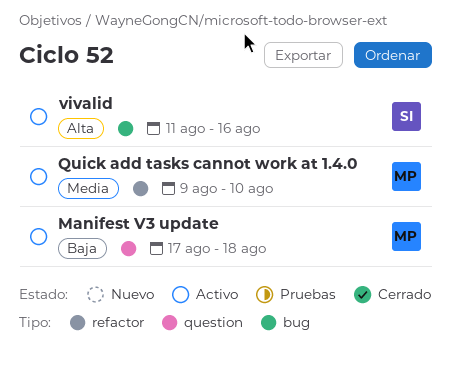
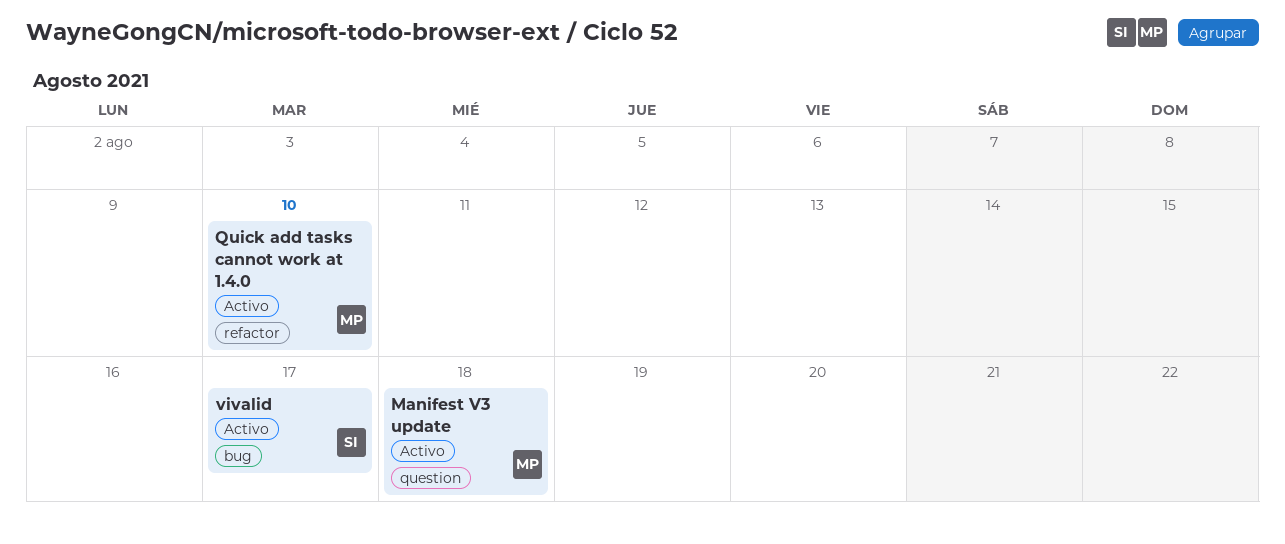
vivalid, due: Aug 16 -> Aug 17

